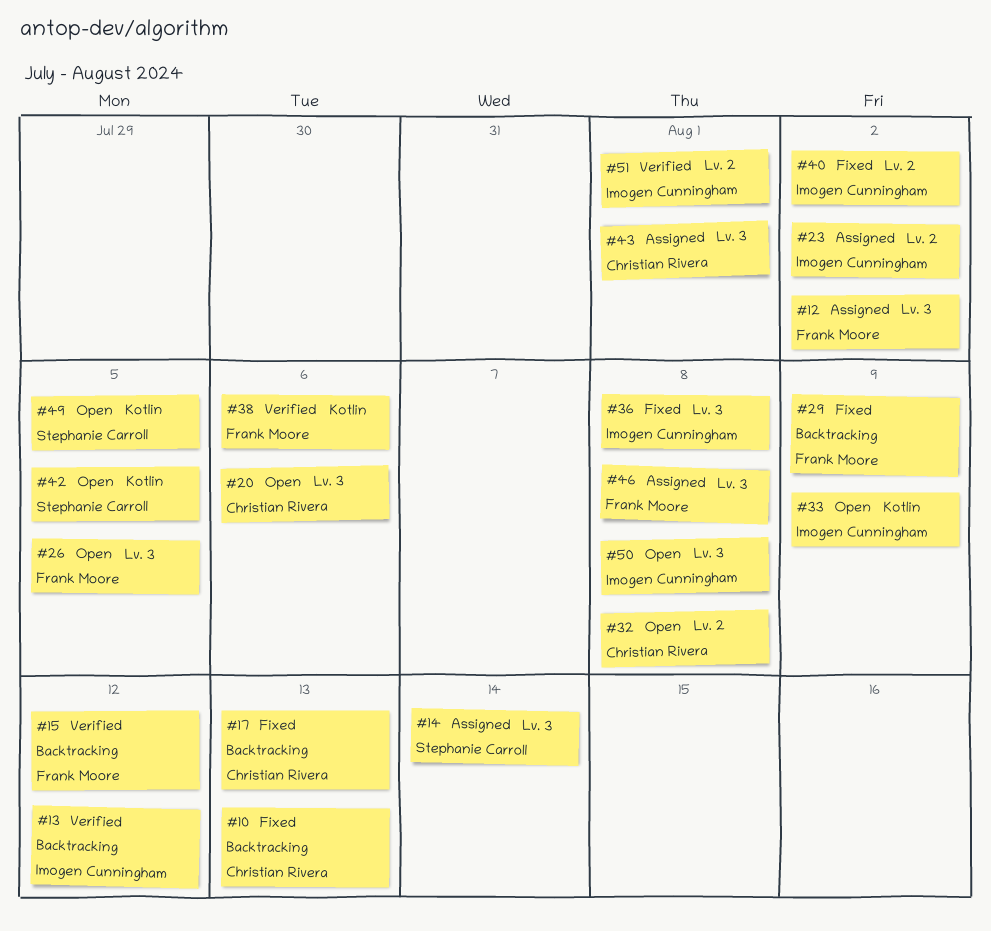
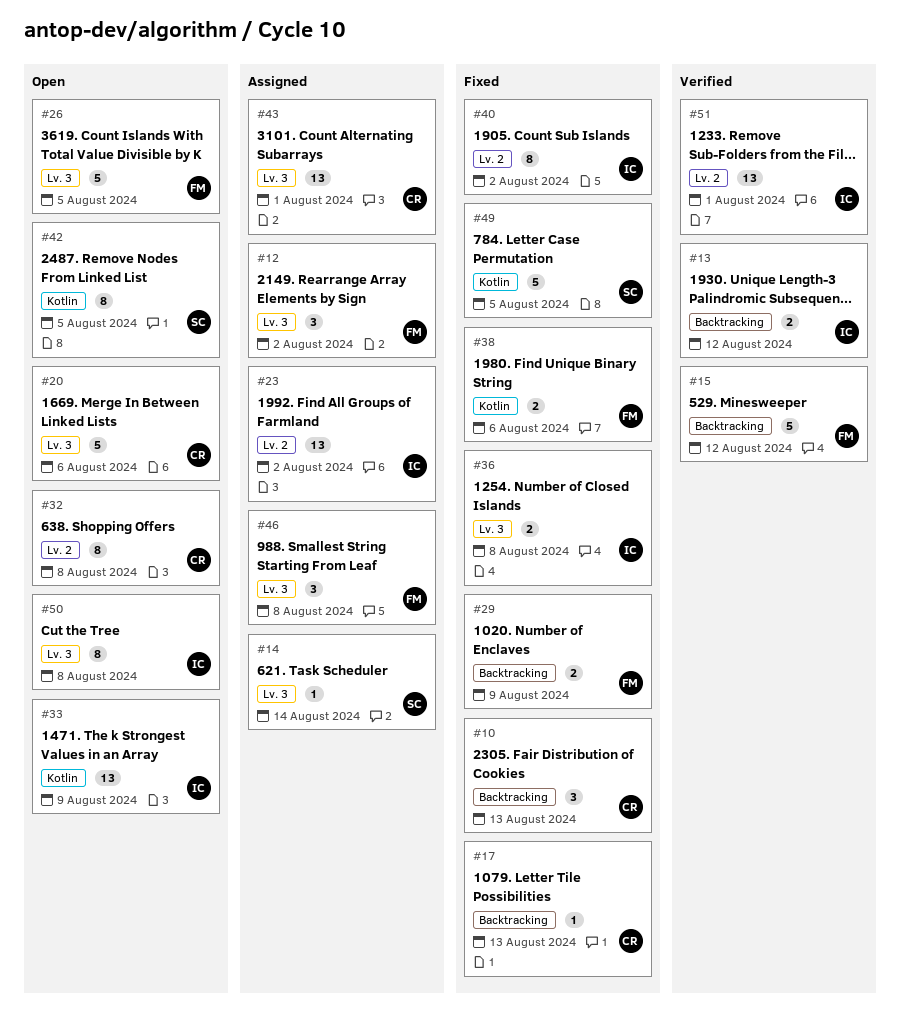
#38, status: Verified -> Fixed
#49, status: Open -> Fixed

